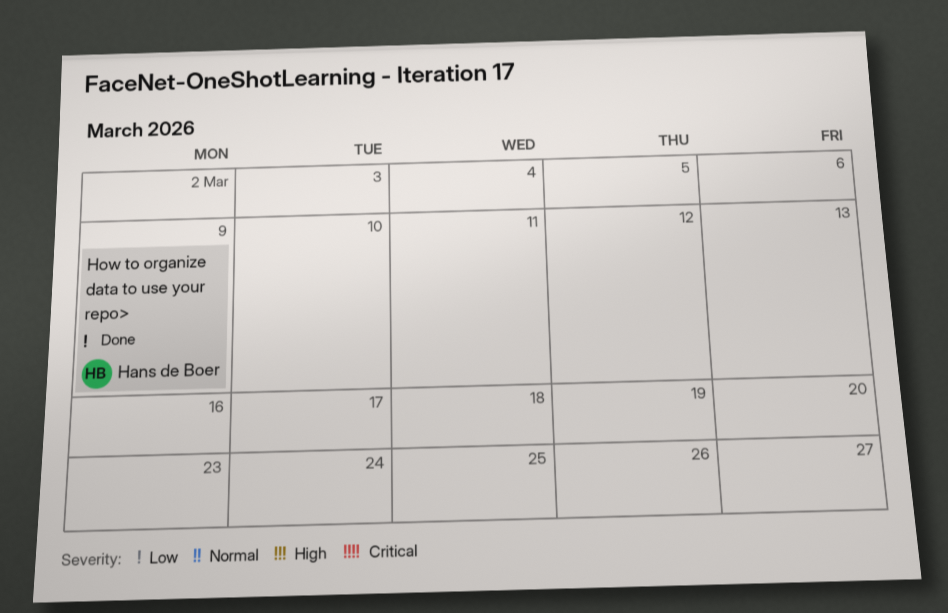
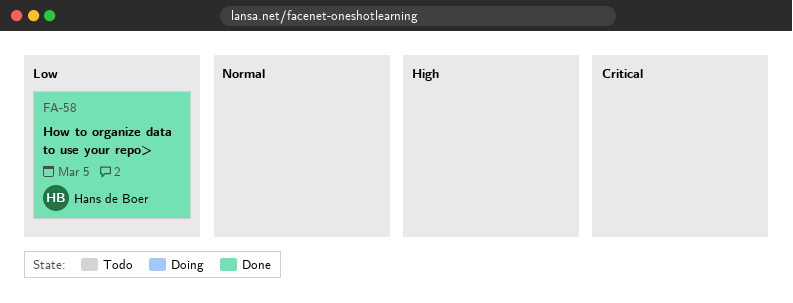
How to organize data to use your repo>, due: Mar 9 -> Mar 5

